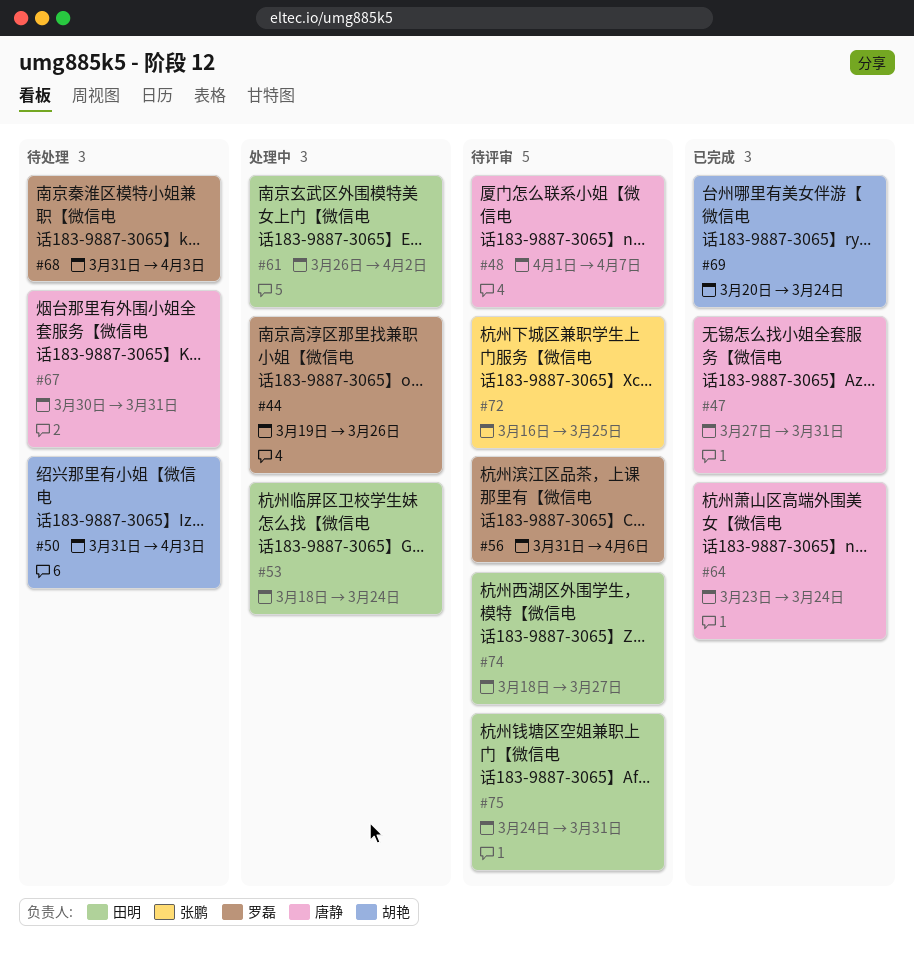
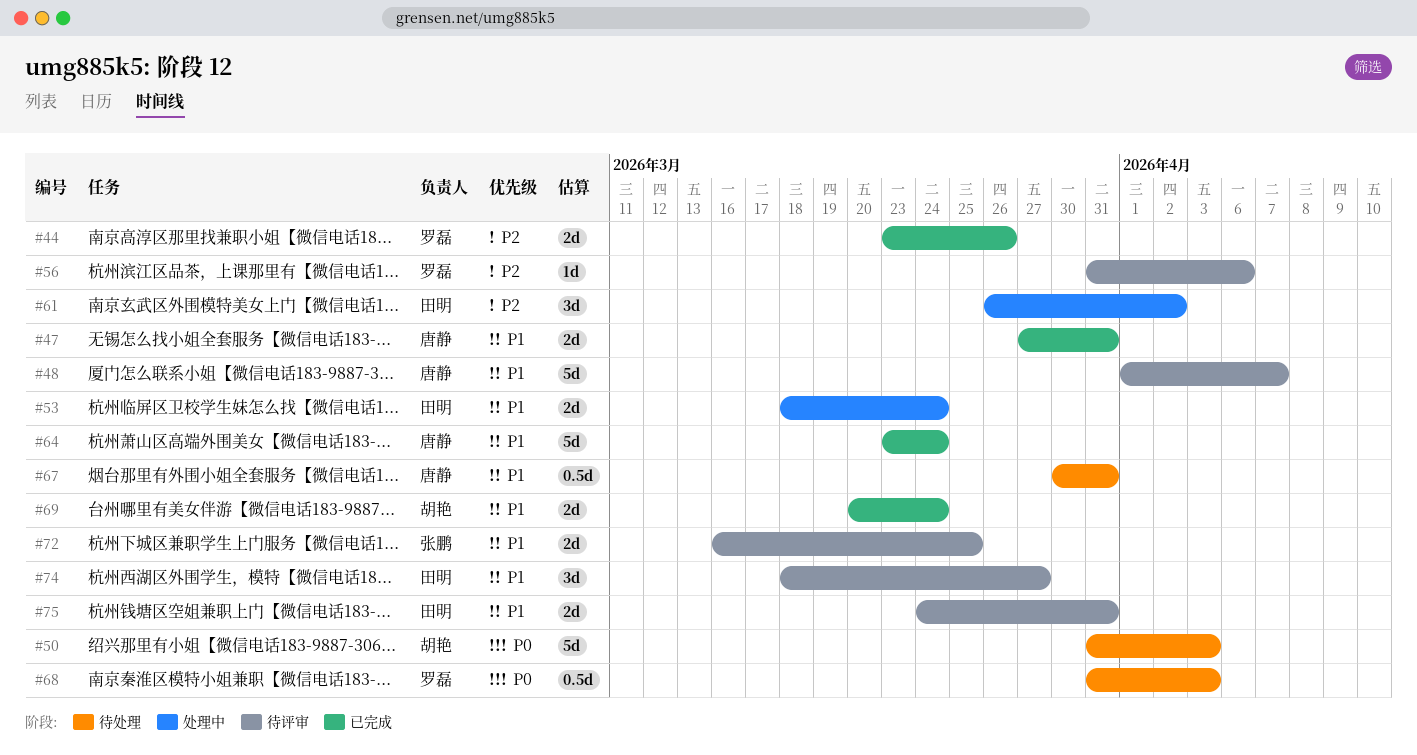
#44, status: 处理中 -> 已完成
#44, start: Mar 19 -> Mar 23

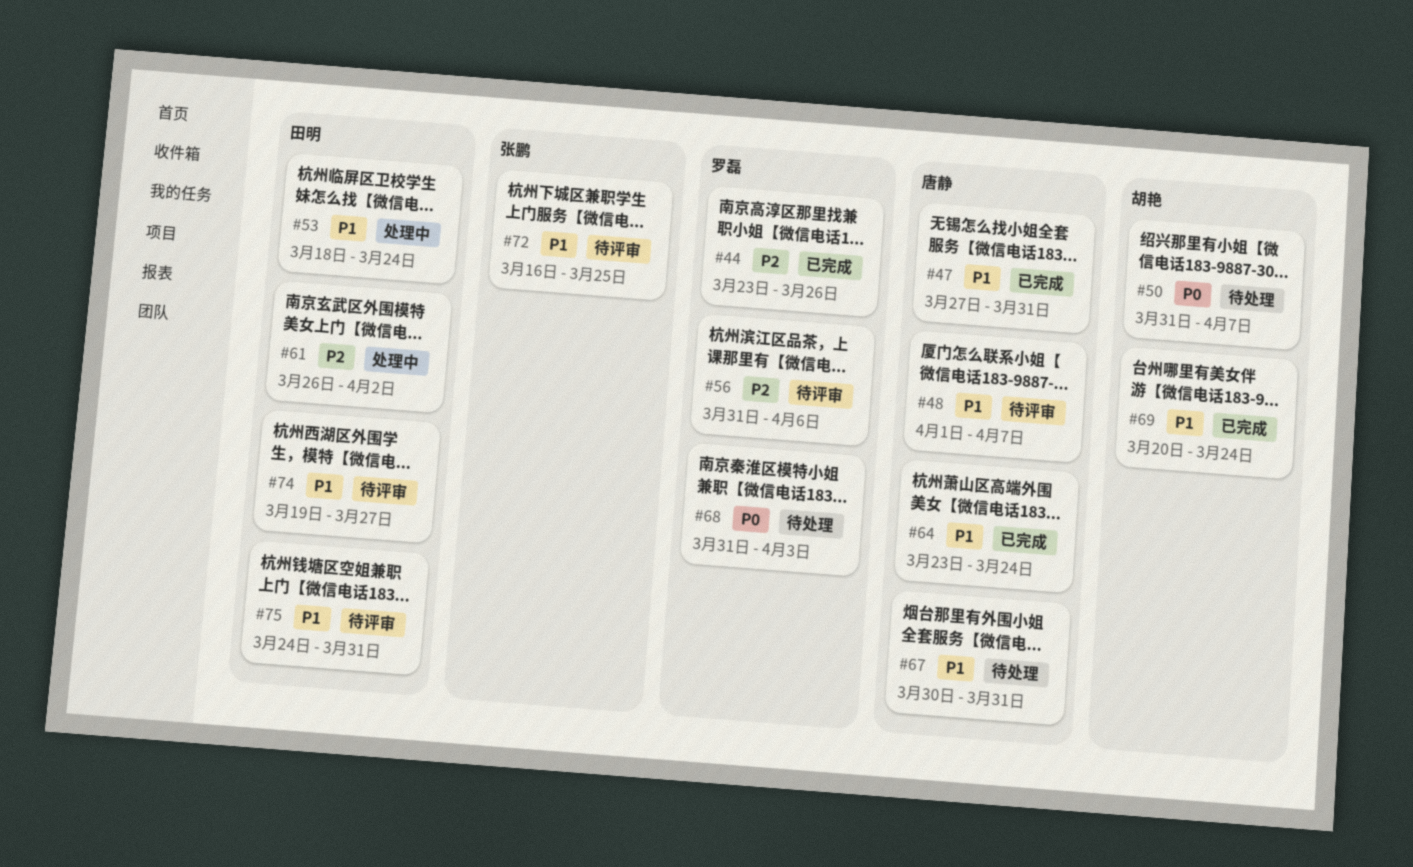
#50, due: Apr 3 -> Apr 7
#74, start: Mar 18 -> Mar 19

